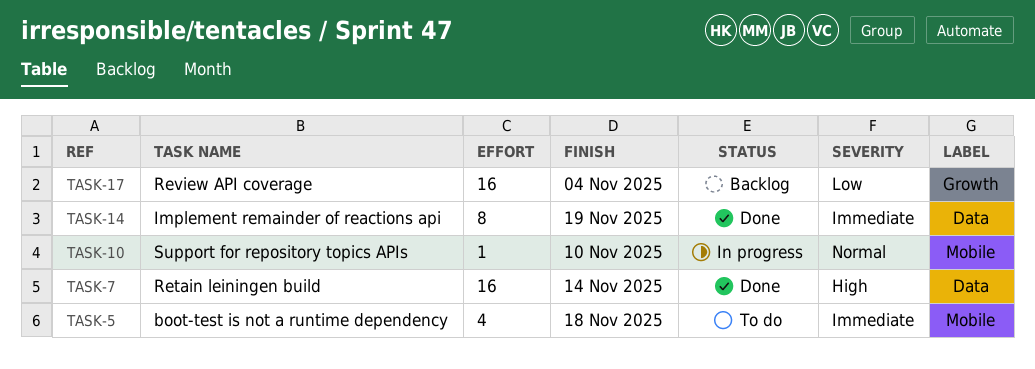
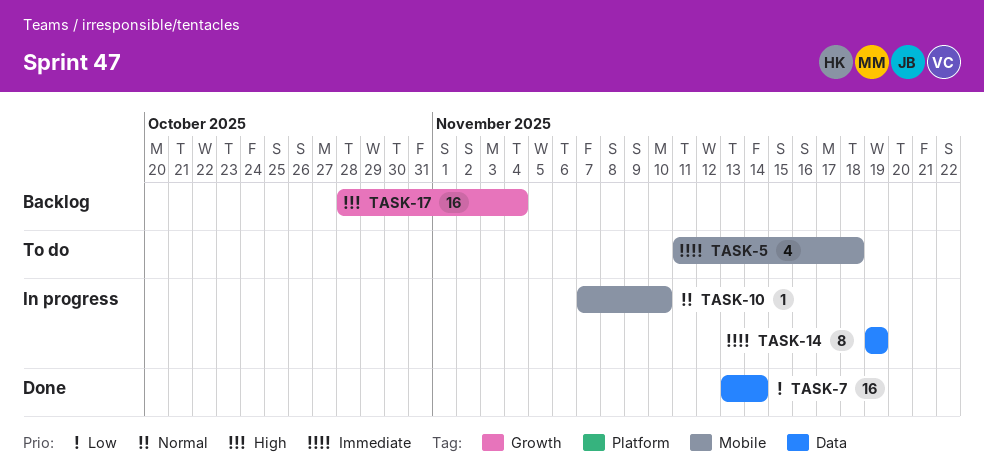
TASK-7, priority: High -> Low
TASK-14, status: Done -> In progress
TASK-17, priority: Low -> High

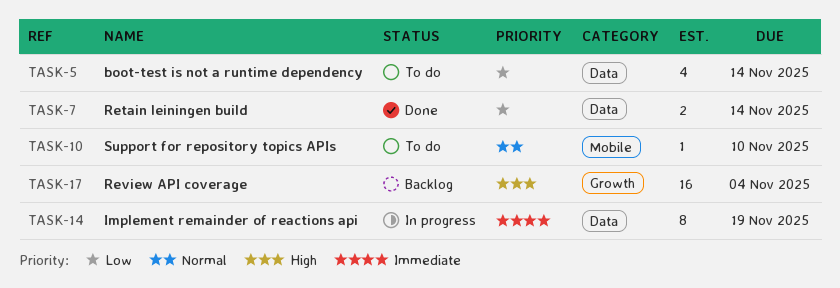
TASK-5, priority: Immediate -> Low
TASK-5, label: Mobile -> Data
TASK-5, due: Nov 18 -> Nov 14
TASK-7, estimate: 16 -> 2
TASK-10, status: In progress -> To do

